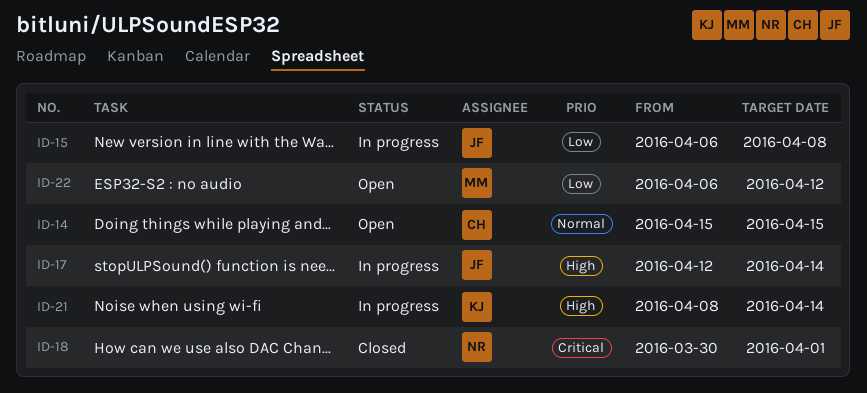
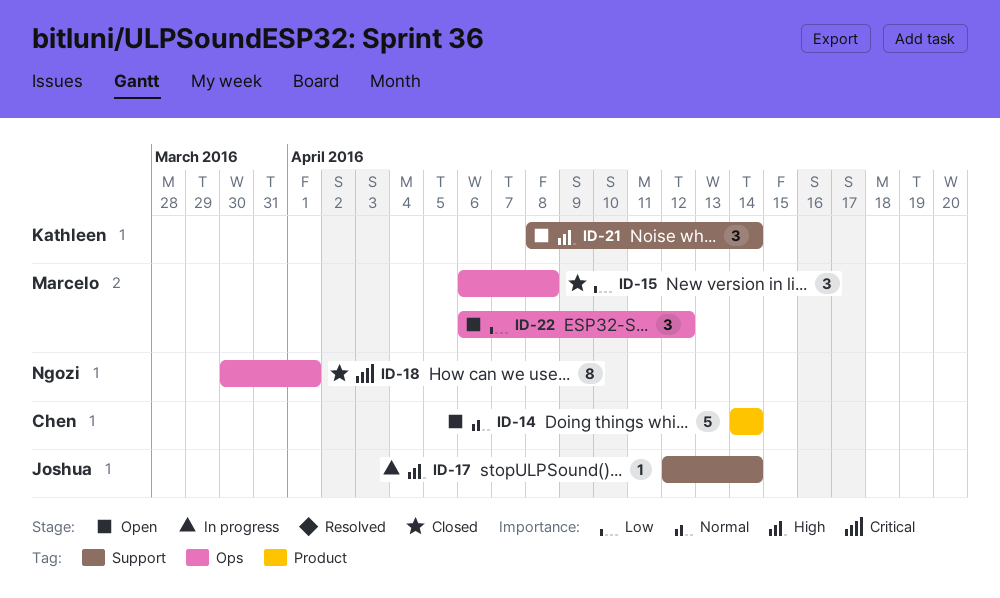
ID-14, start: Apr 15 -> Apr 14
ID-14, due: Apr 15 -> Apr 14
ID-15, status: In progress -> Closed
ID-15, owner: Joshua -> Marcelo
ID-21, status: In progress -> Open

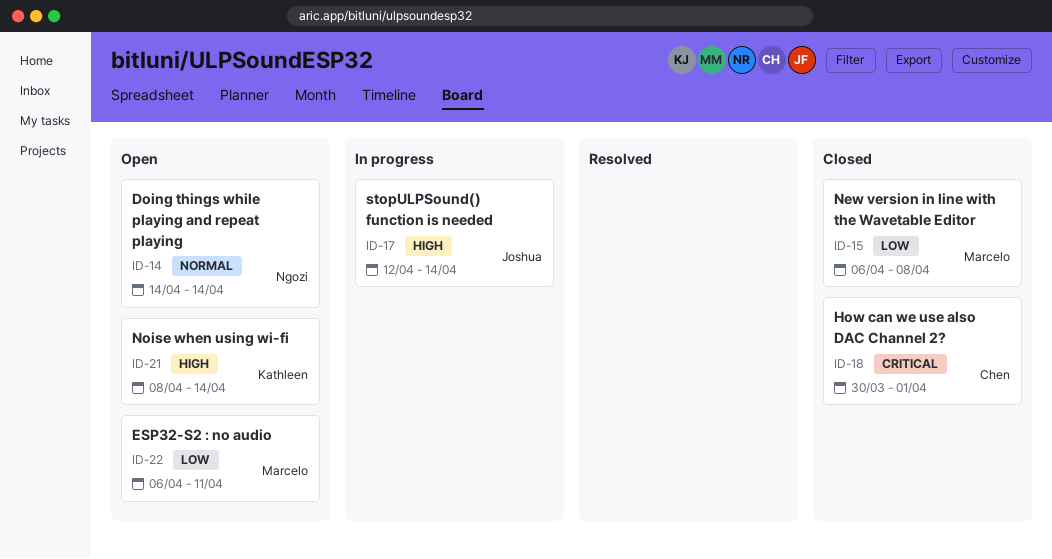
ID-14, owner: Chen -> Ngozi
ID-18, owner: Ngozi -> Chen
ID-22, due: Apr 12 -> Apr 11

